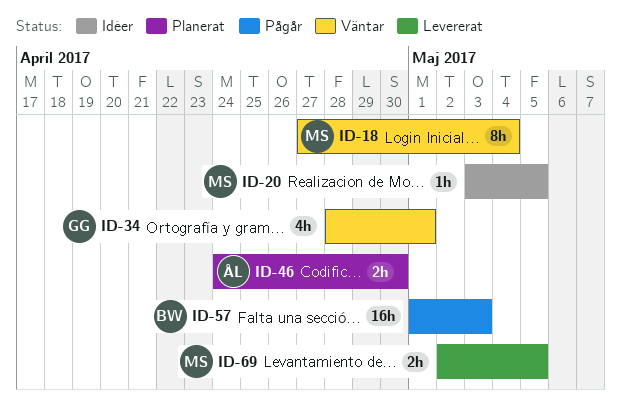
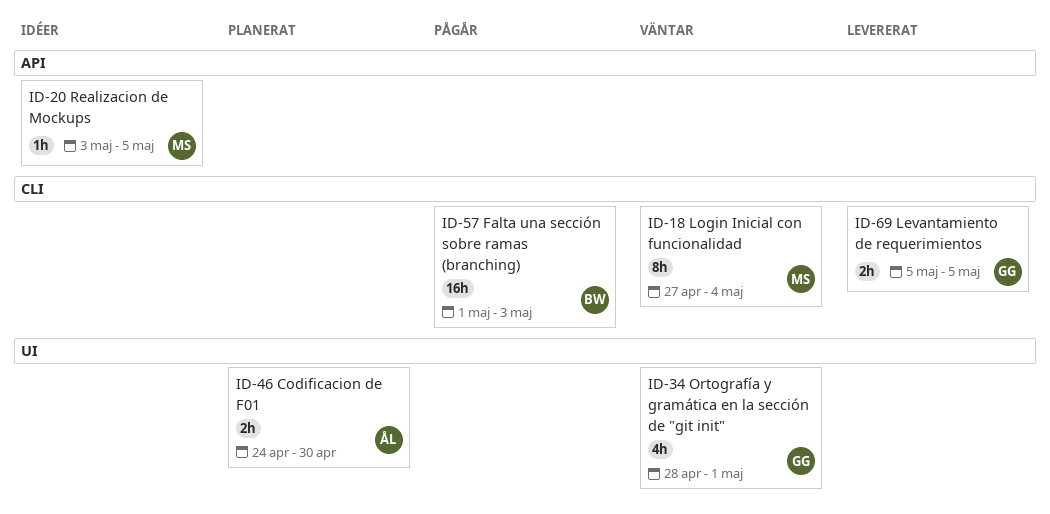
ID-69, owner: MS -> GG
ID-69, start: May 2 -> May 5

